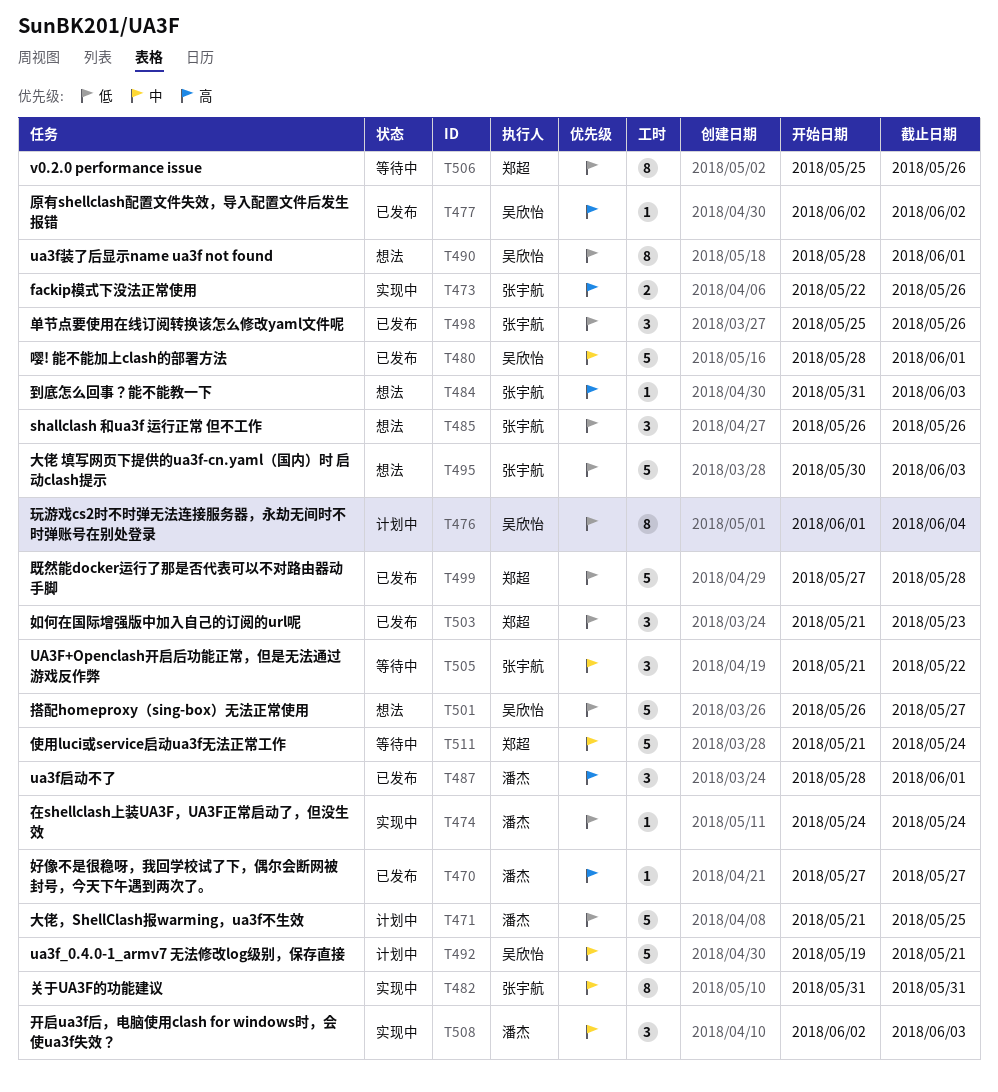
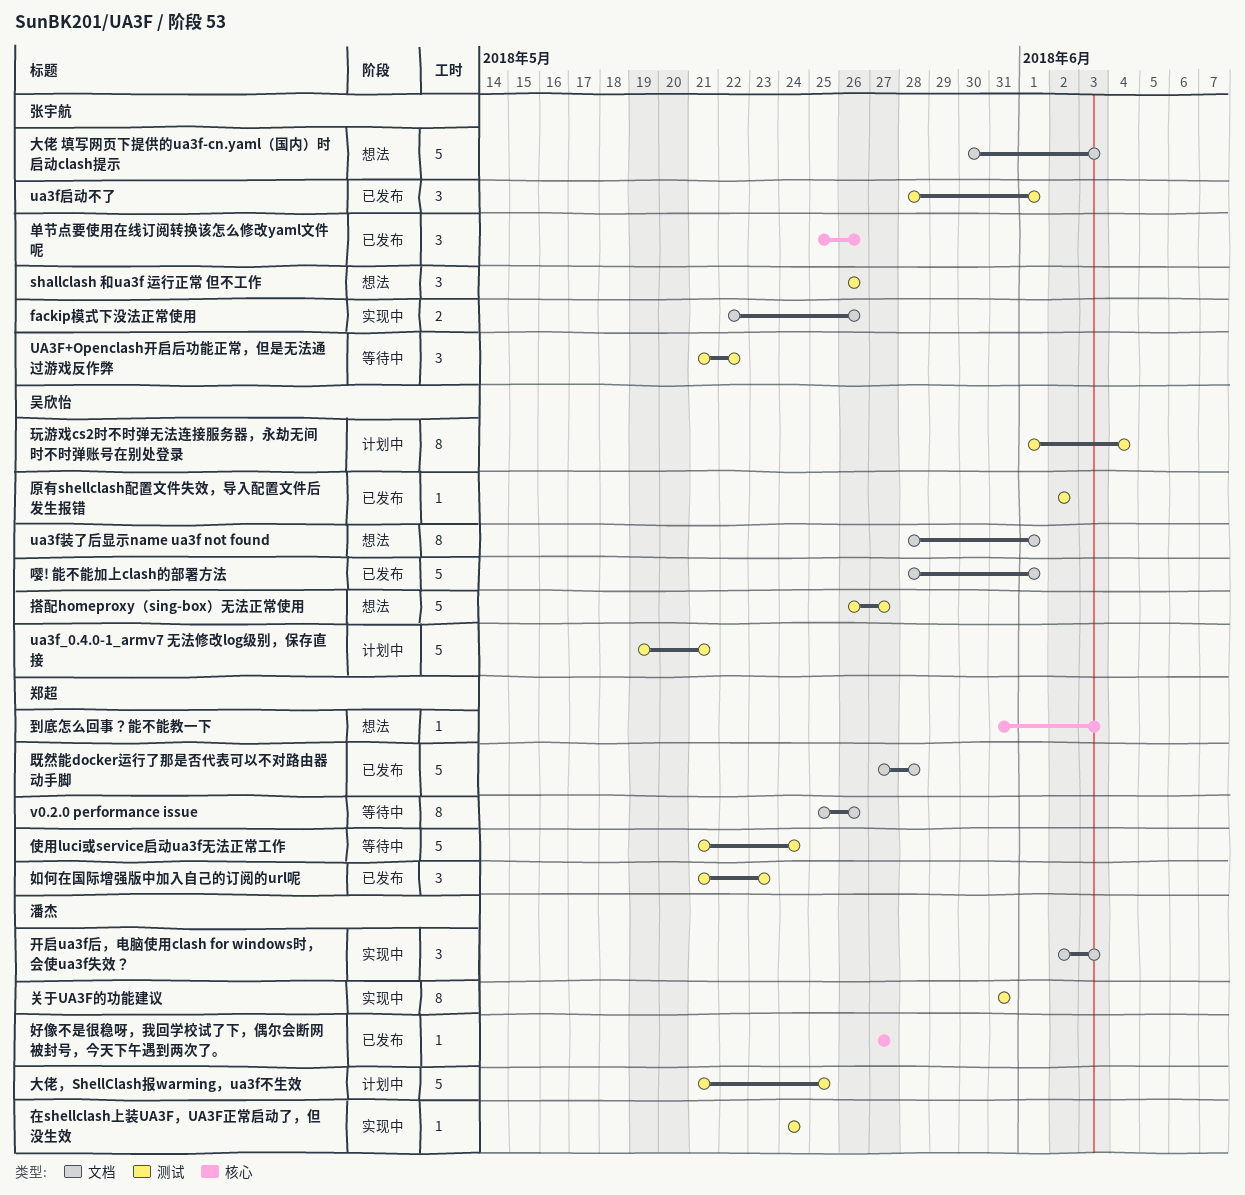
ua3f启动不了, owner: 潘杰 -> 张宇航
关于UA3F的功能建议, owner: 张宇航 -> 潘杰
到底怎么回事？能不能教一下, owner: 张宇航 -> 郑超

